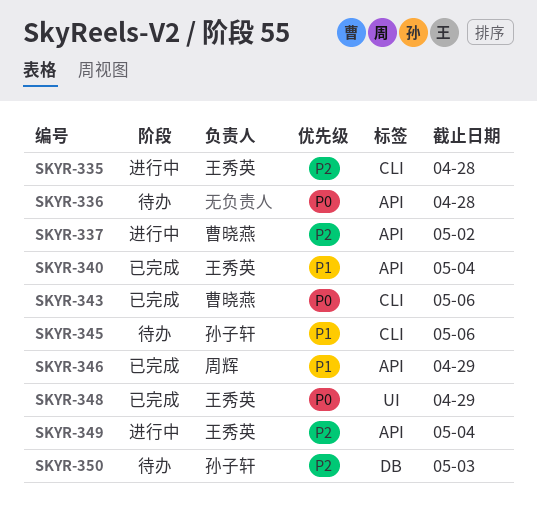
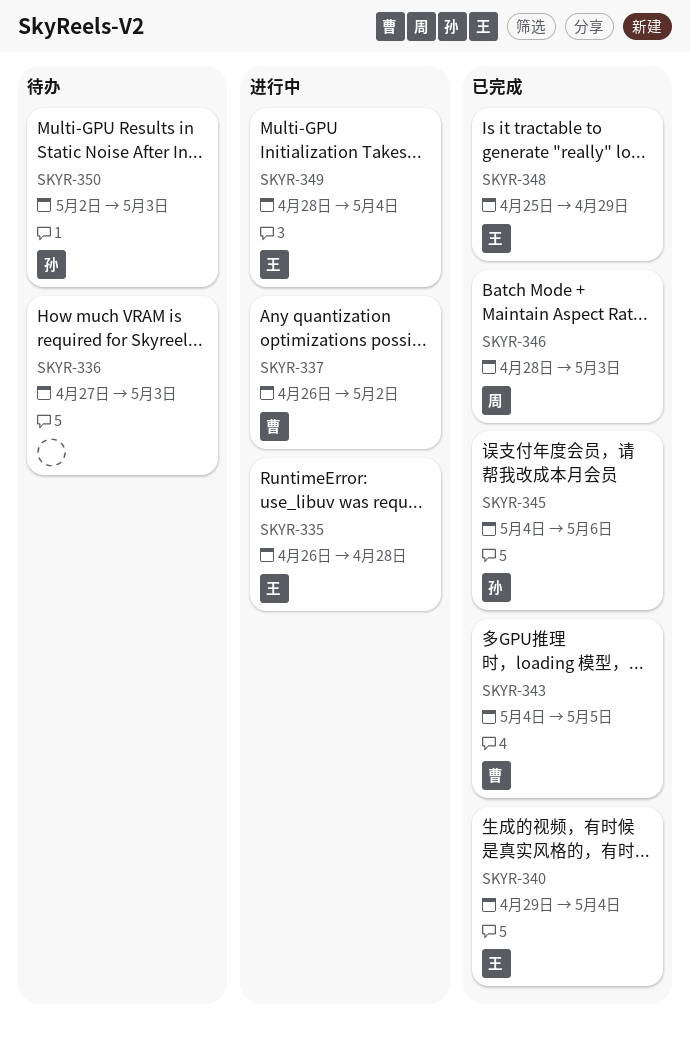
SKYR-336, due: Apr 28 -> May 3
SKYR-343, due: May 6 -> May 5
SKYR-345, status: 待办 -> 已完成
SKYR-346, due: Apr 29 -> May 3

